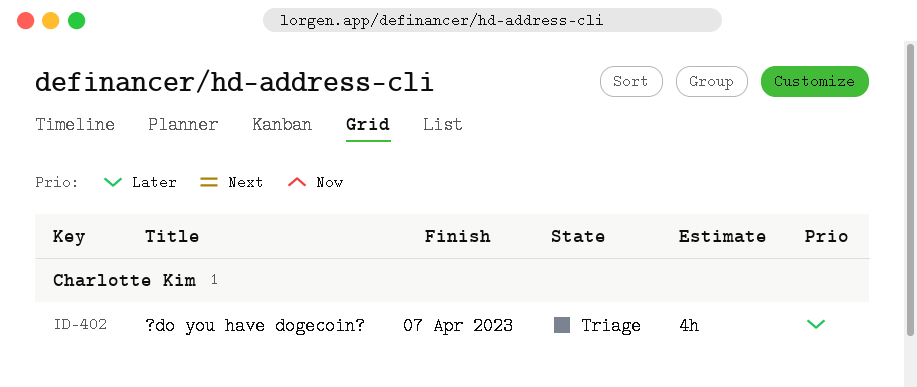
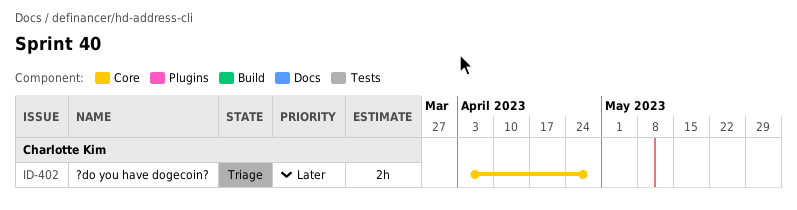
ID-402, estimate: 4h -> 2h
ID-402, due: Apr 7 -> Apr 28

